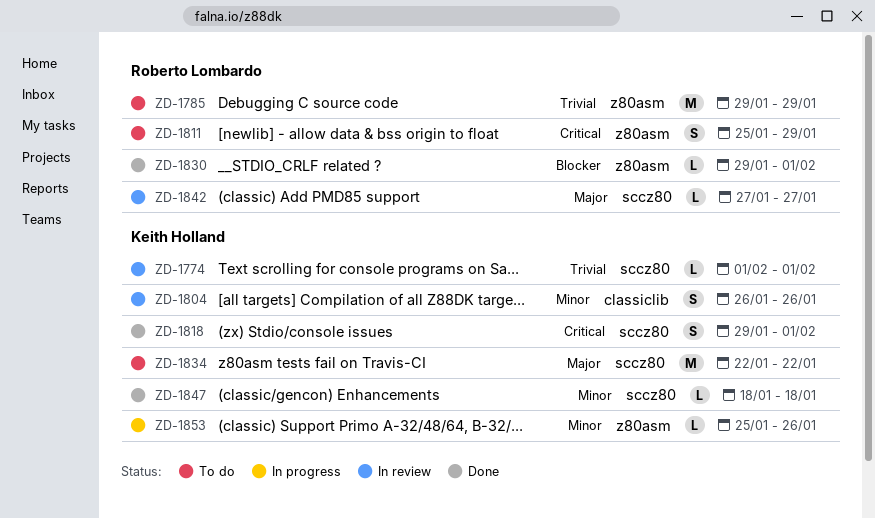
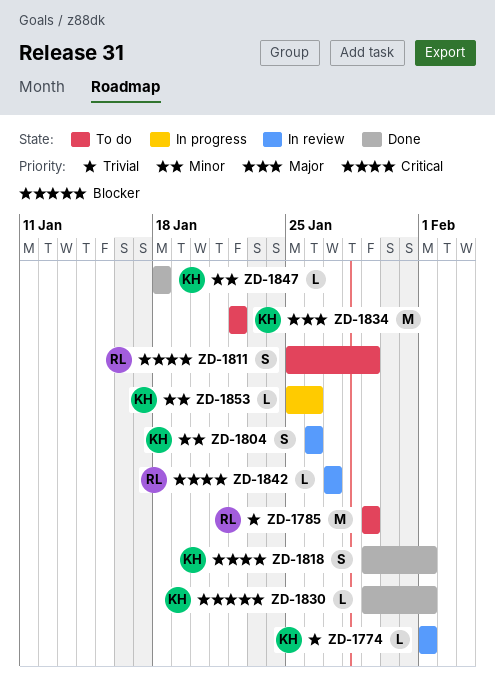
ZD-1830, owner: Roberto Lombardo -> Keith Holland
ZD-1842, priority: Major -> Critical

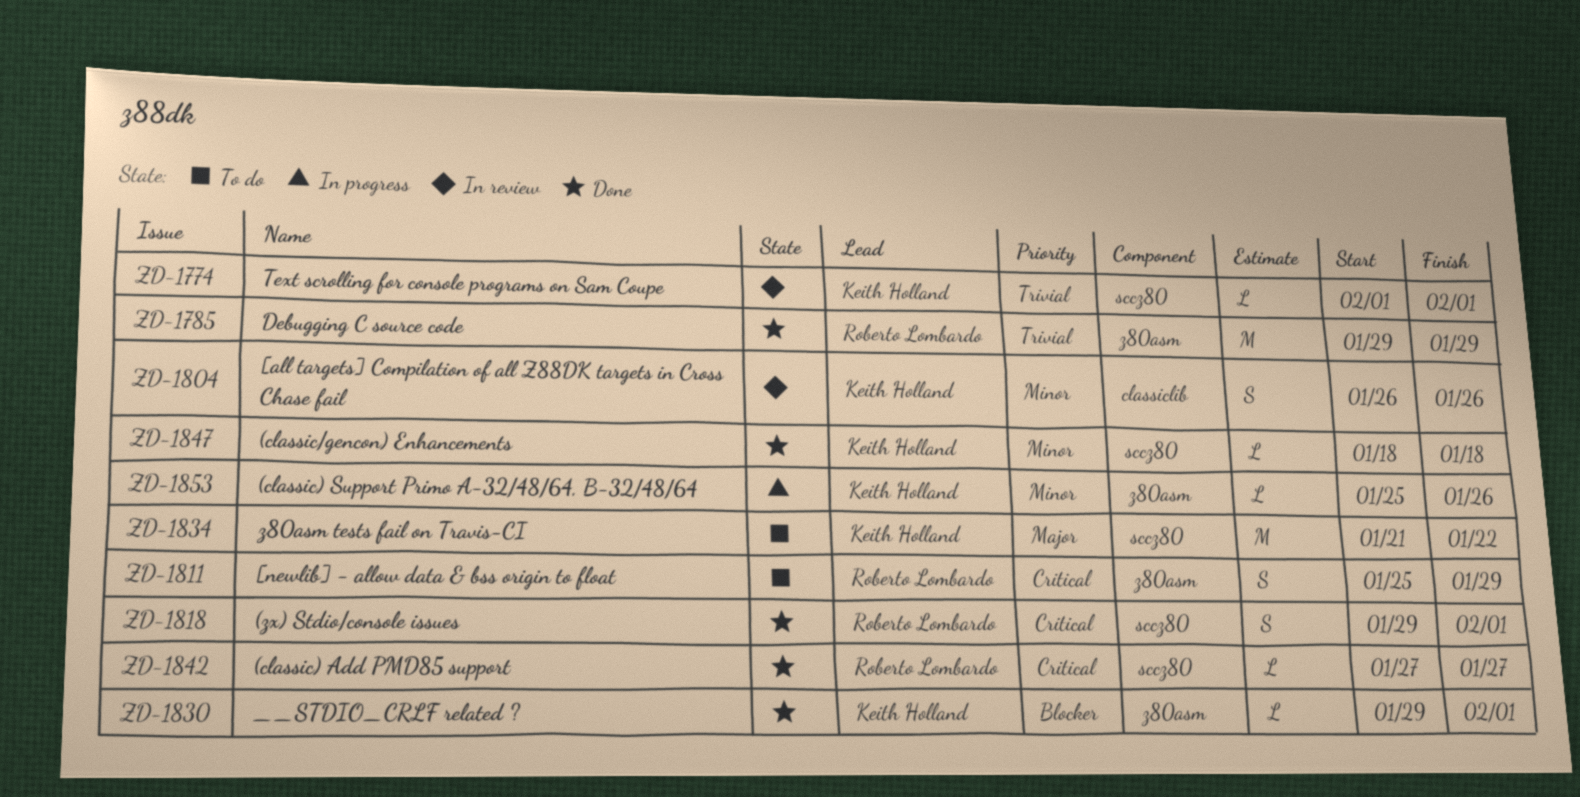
ZD-1785, status: To do -> Done
ZD-1818, owner: Keith Holland -> Roberto Lombardo
ZD-1834, start: Jan 22 -> Jan 21
ZD-1842, status: In review -> Done

